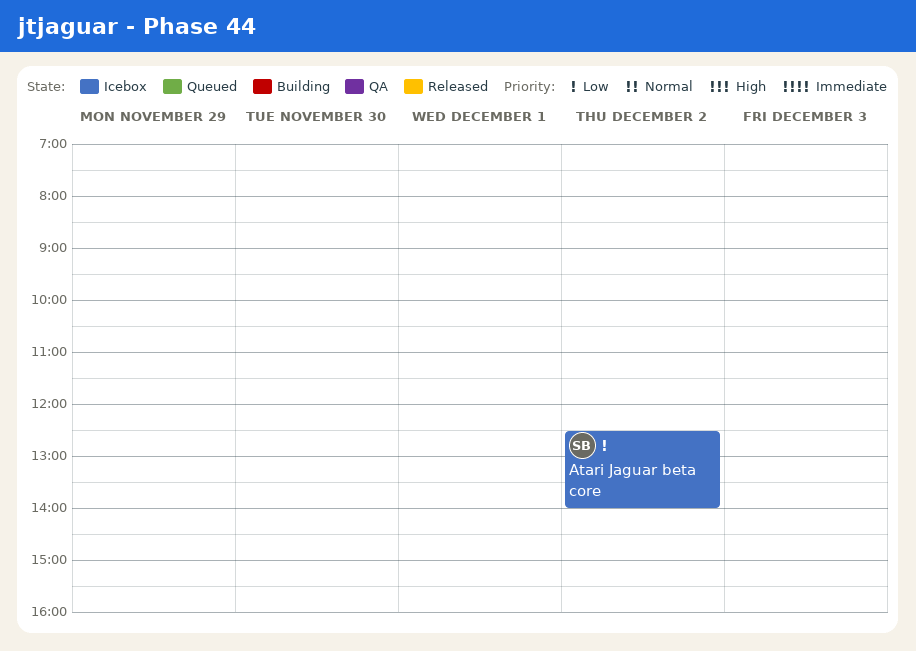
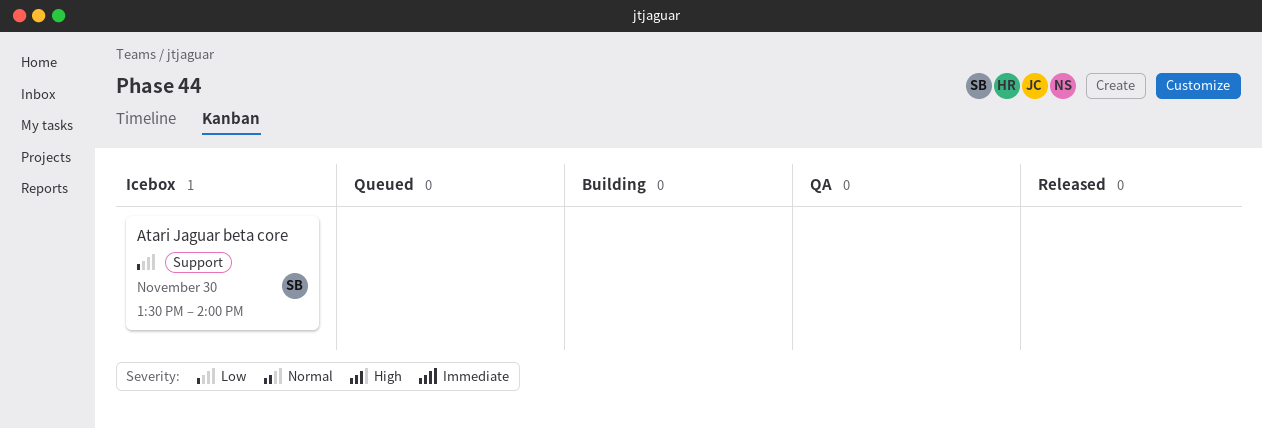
Atari Jaguar beta core, day: Dec 2 -> Nov 30
Atari Jaguar beta core, begins: 12:30 -> 13:30

